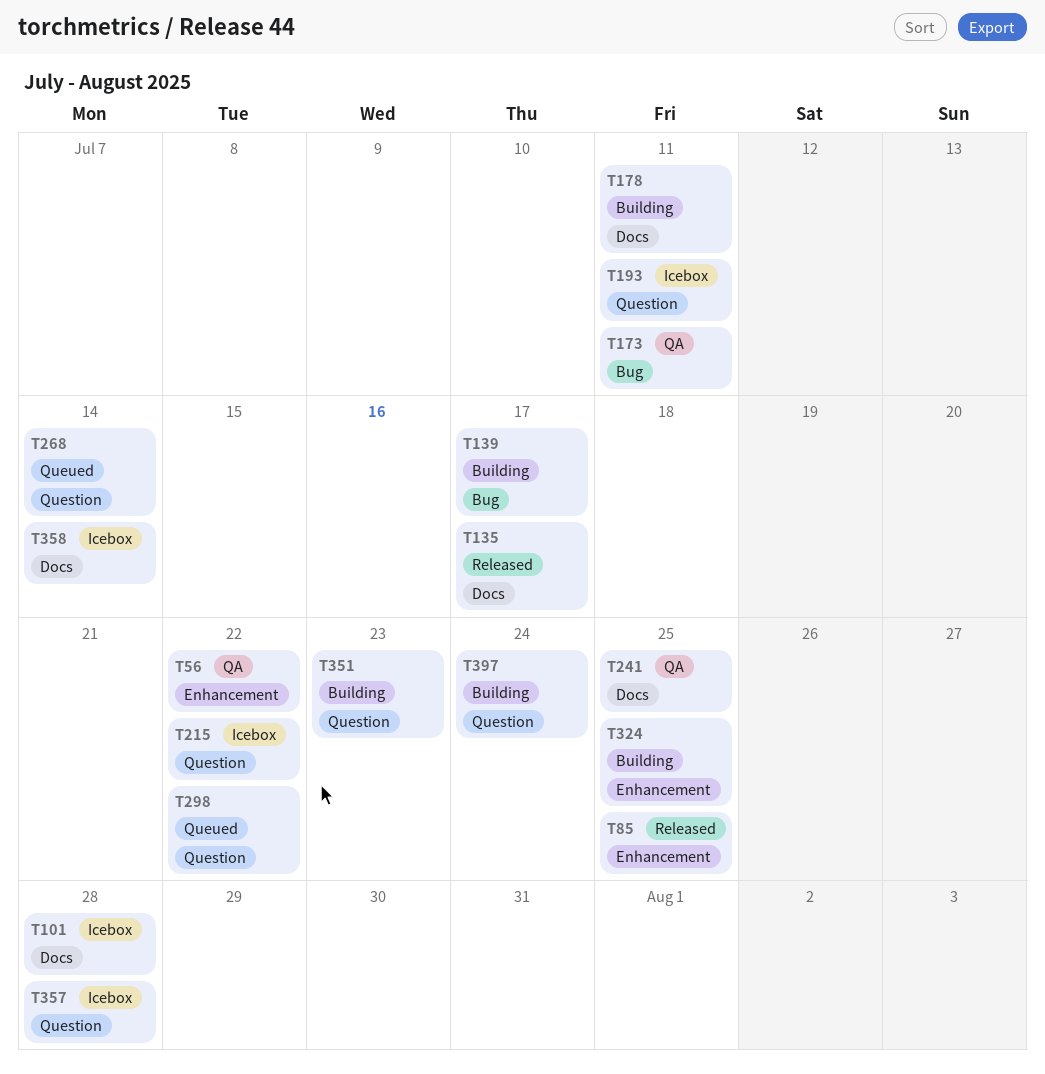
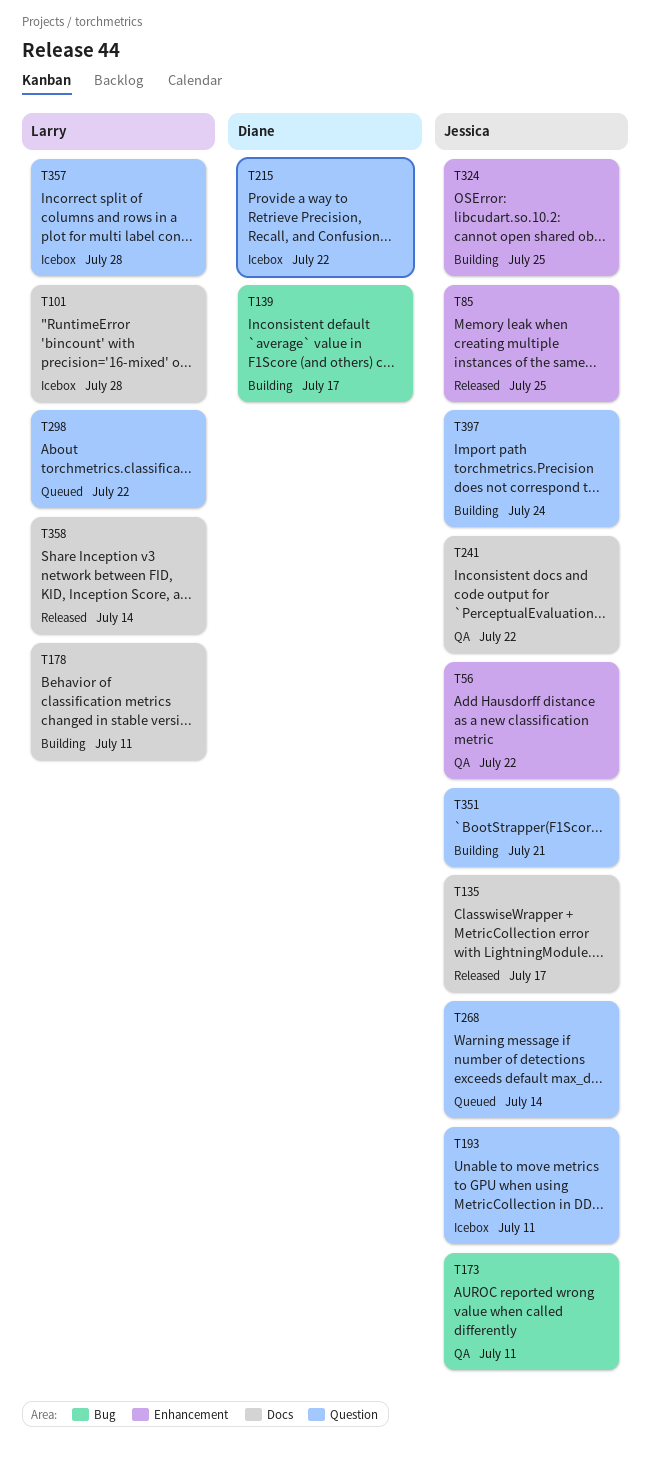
T241, due: Jul 25 -> Jul 22
T351, due: Jul 23 -> Jul 21
T358, status: Icebox -> Released

